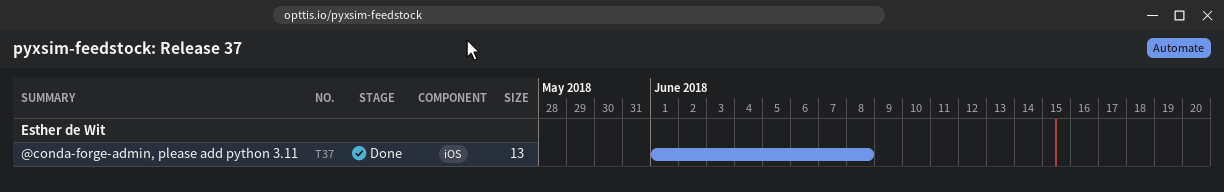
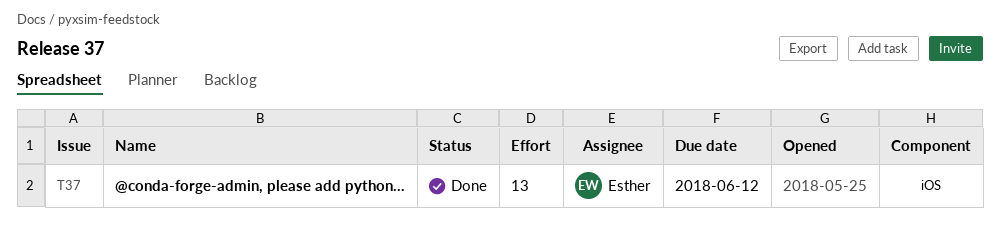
T37, due: Jun 8 -> Jun 12

